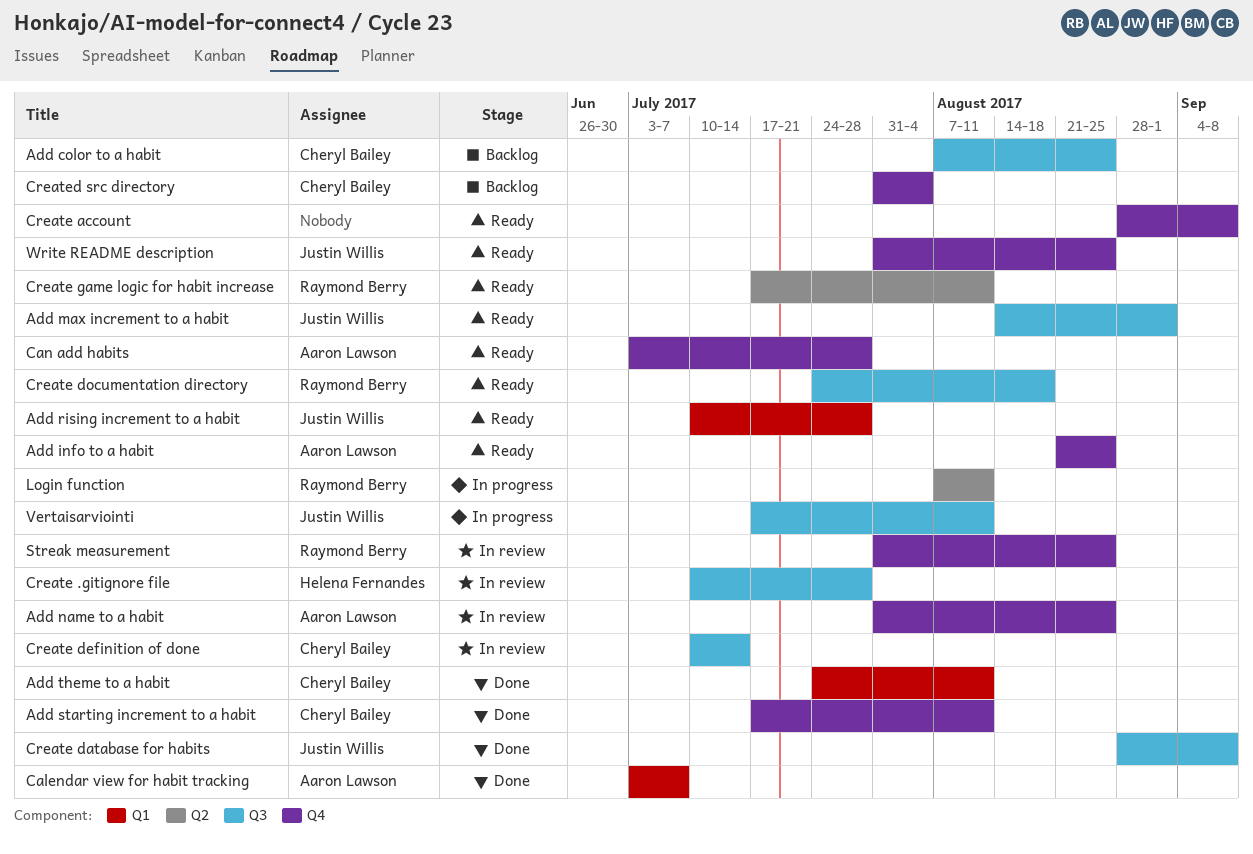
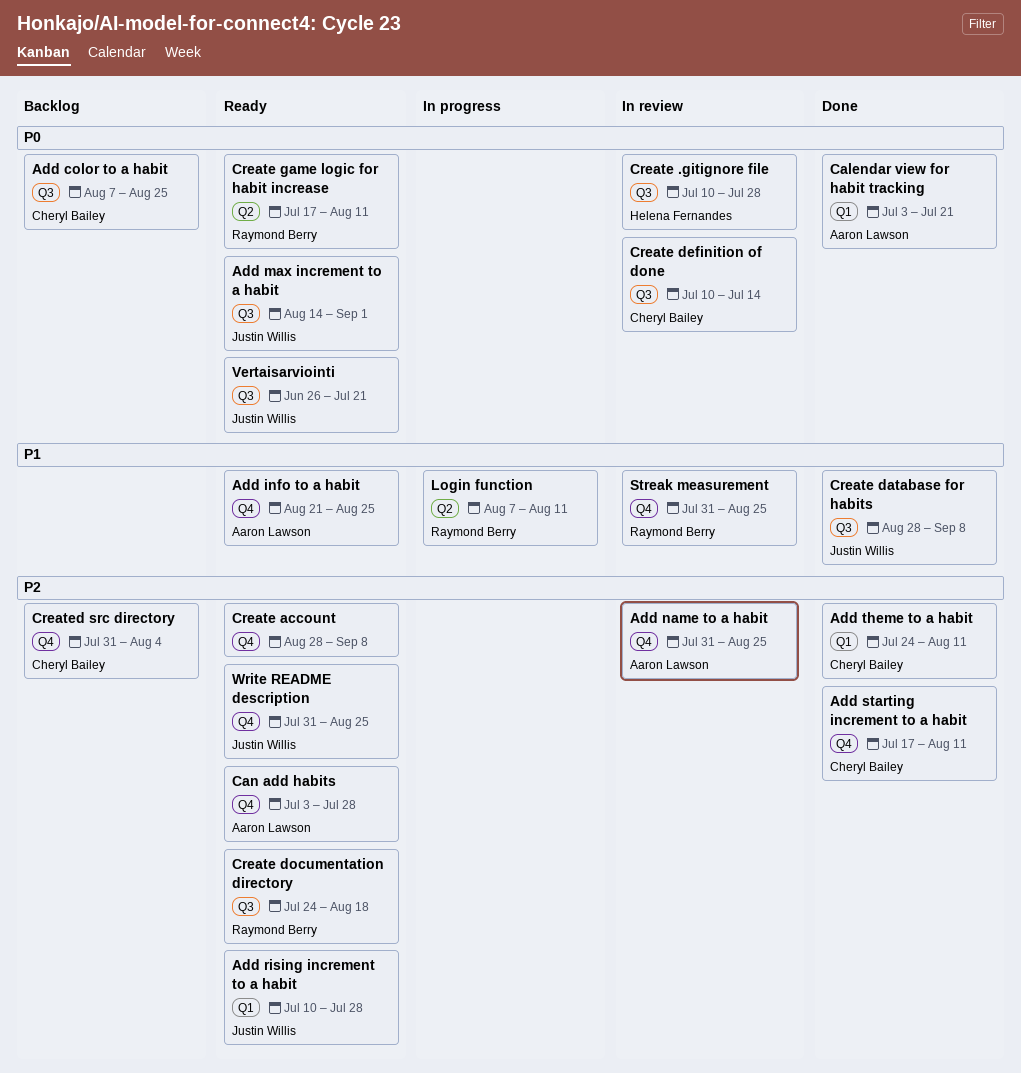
Calendar view for habit tracking, due: Jul 7 -> Jul 21
Vertaisarviointi, status: In progress -> Ready
Vertaisarviointi, start: Jul 17 -> Jun 26
Vertaisarviointi, due: Aug 11 -> Jul 21

